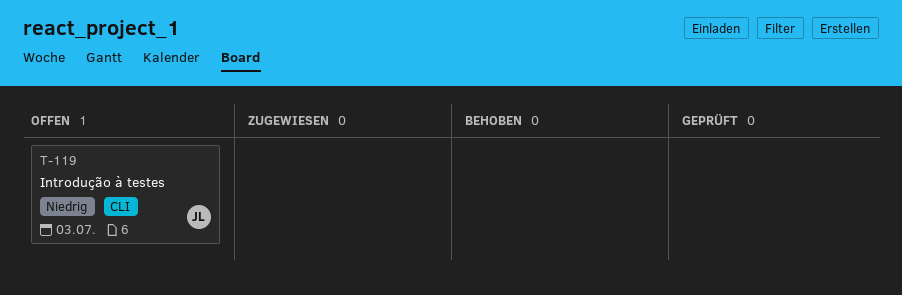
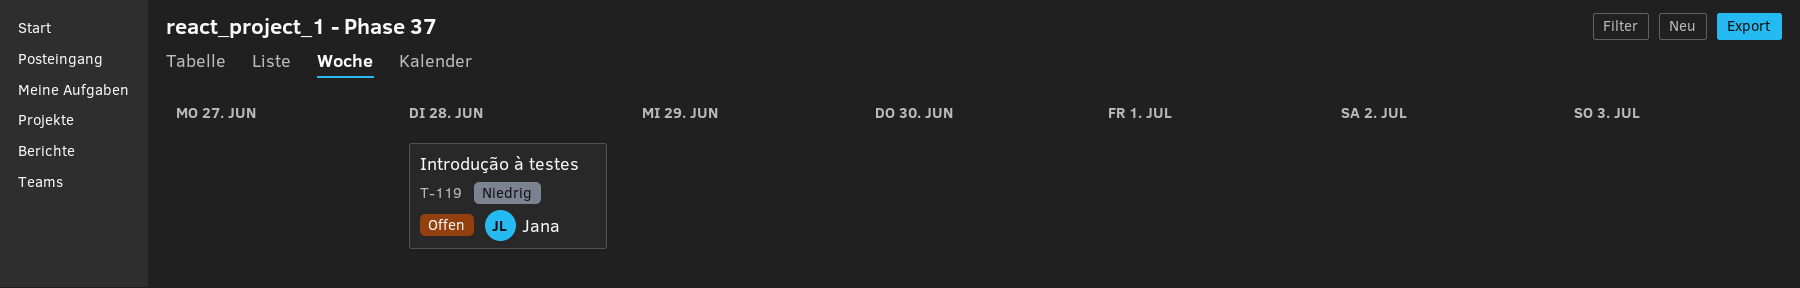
T-119, due: Jul 3 -> Jun 28

